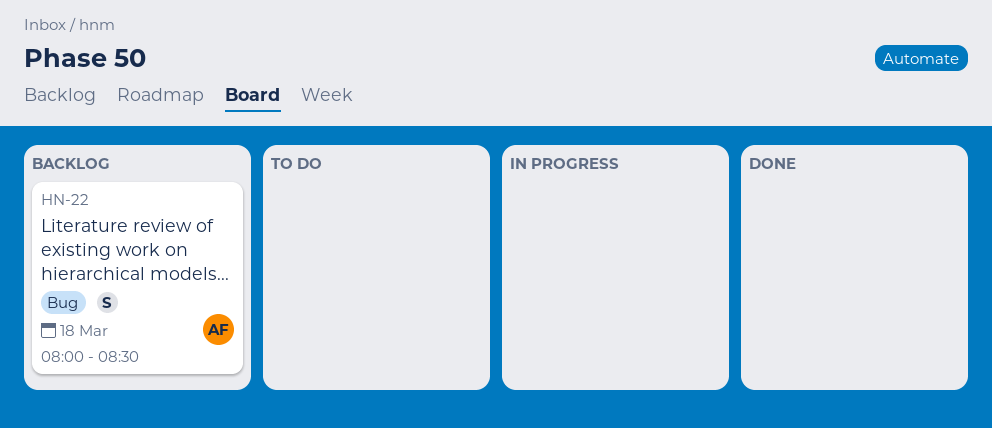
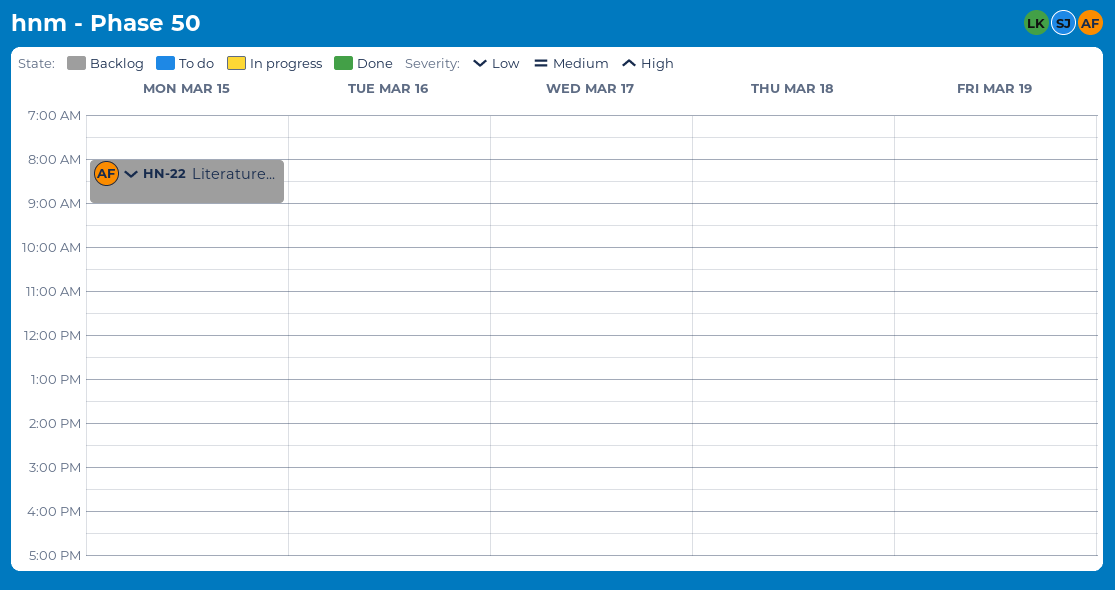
HN-22, day: Mar 18 -> Mar 15
HN-22, ends: 08:30 -> 09:00

